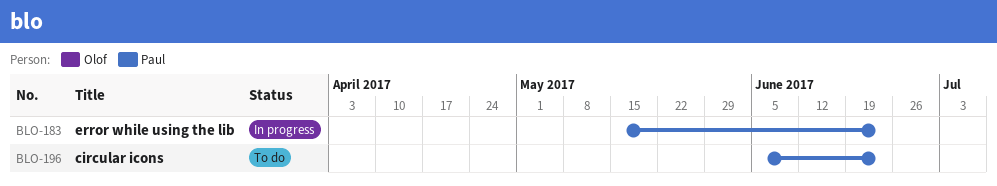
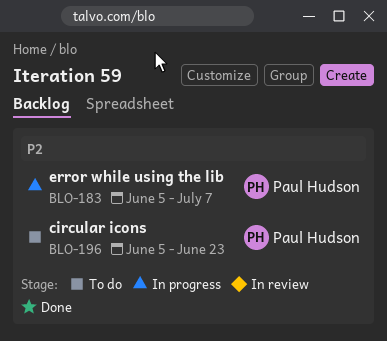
BLO-183, start: May 15 -> Jun 5
BLO-183, due: Jun 23 -> Jul 7

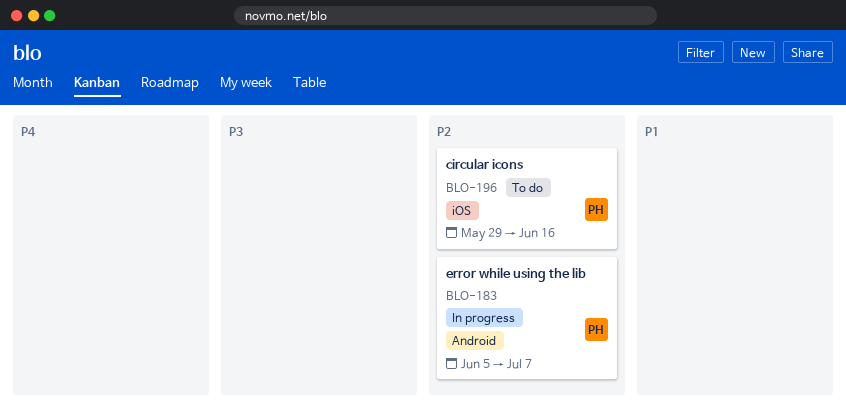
BLO-196, start: Jun 5 -> May 29
BLO-196, due: Jun 23 -> Jun 16

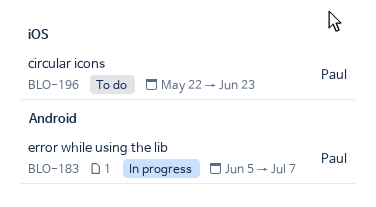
BLO-196, start: May 29 -> May 22
BLO-196, due: Jun 16 -> Jun 23

